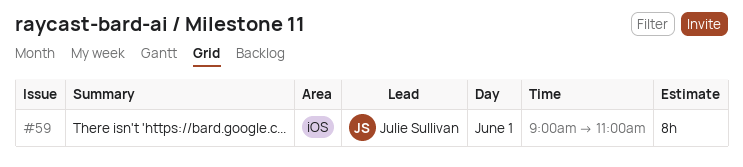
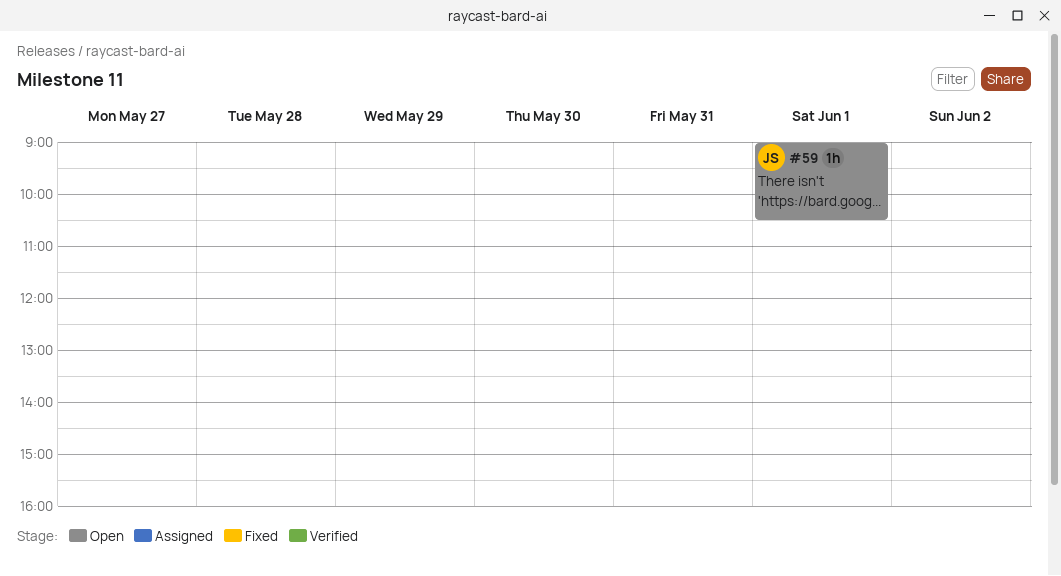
#59, estimate: 8h -> 1h
#59, ends: 11:00 -> 10:30

